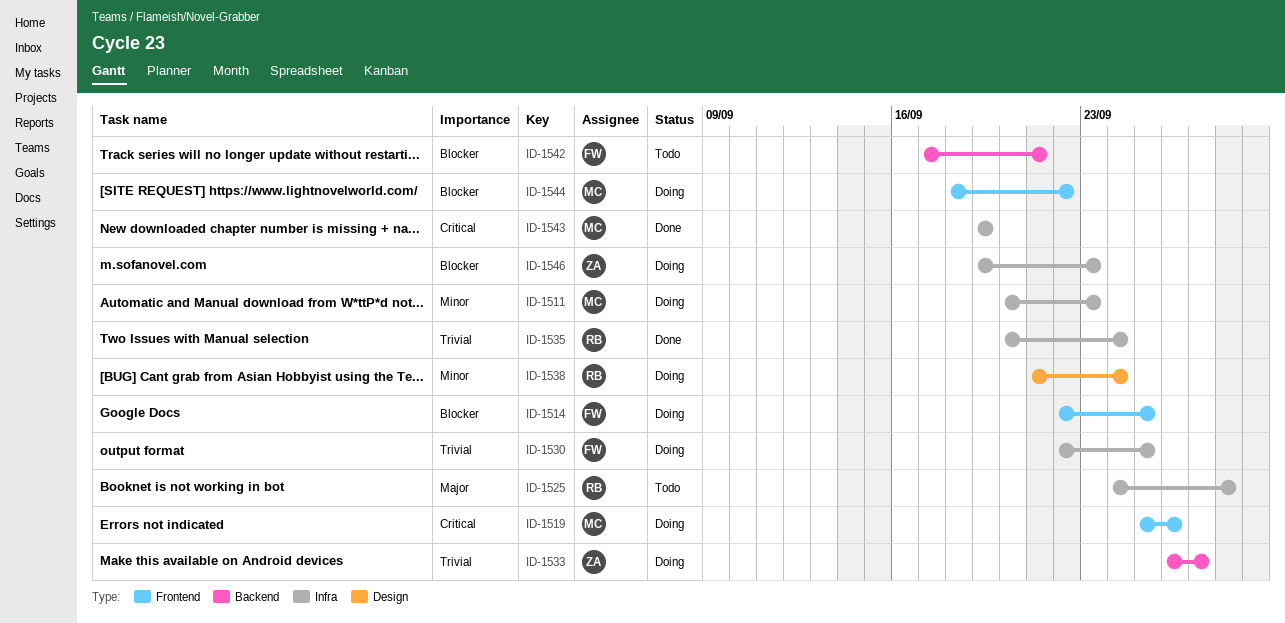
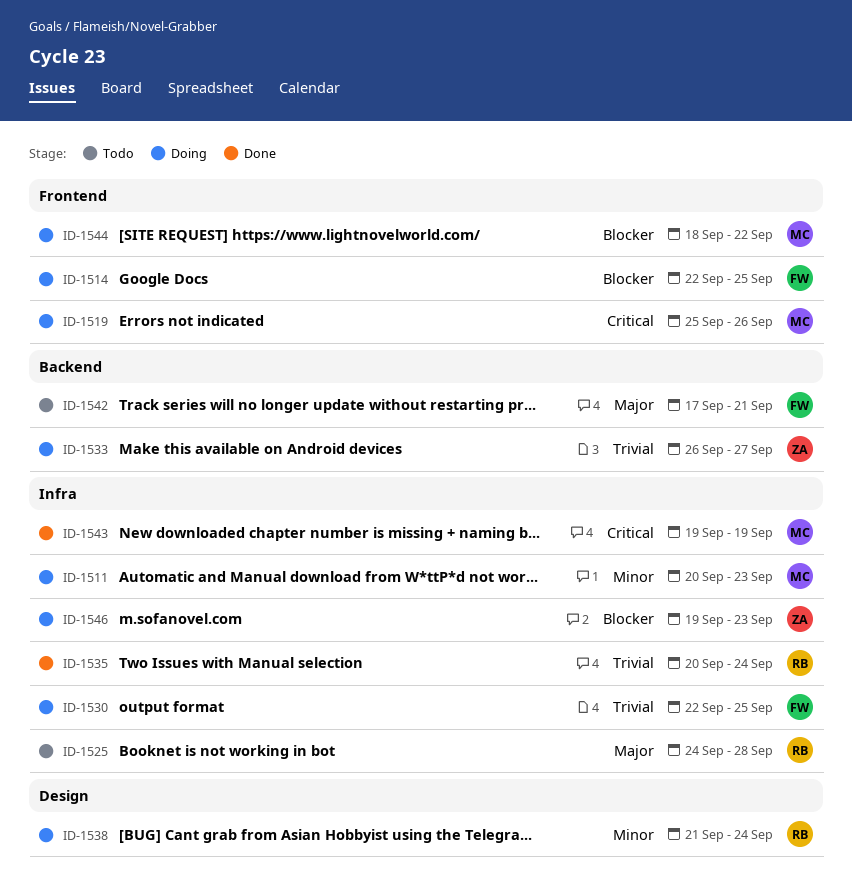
ID-1542, priority: Blocker -> Major

